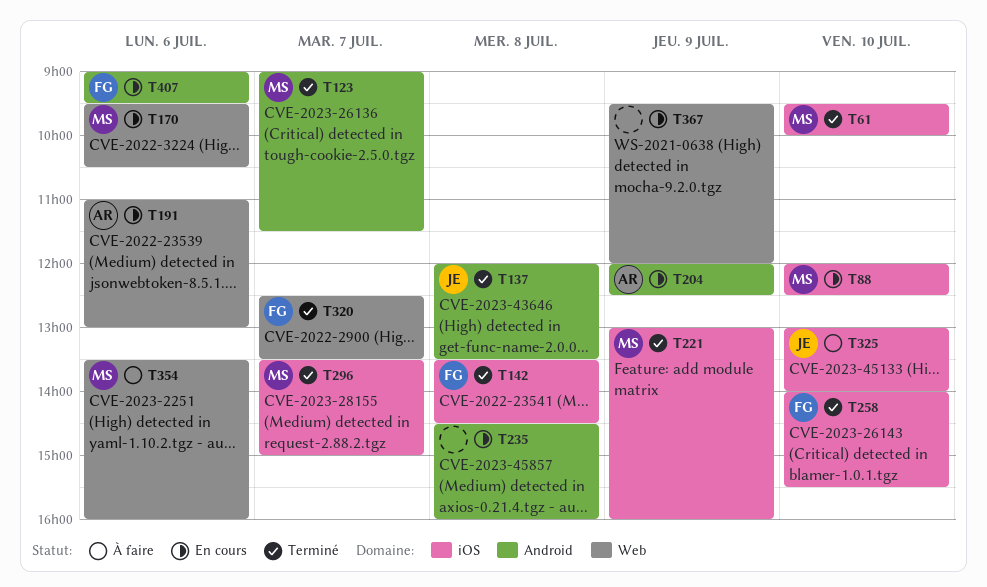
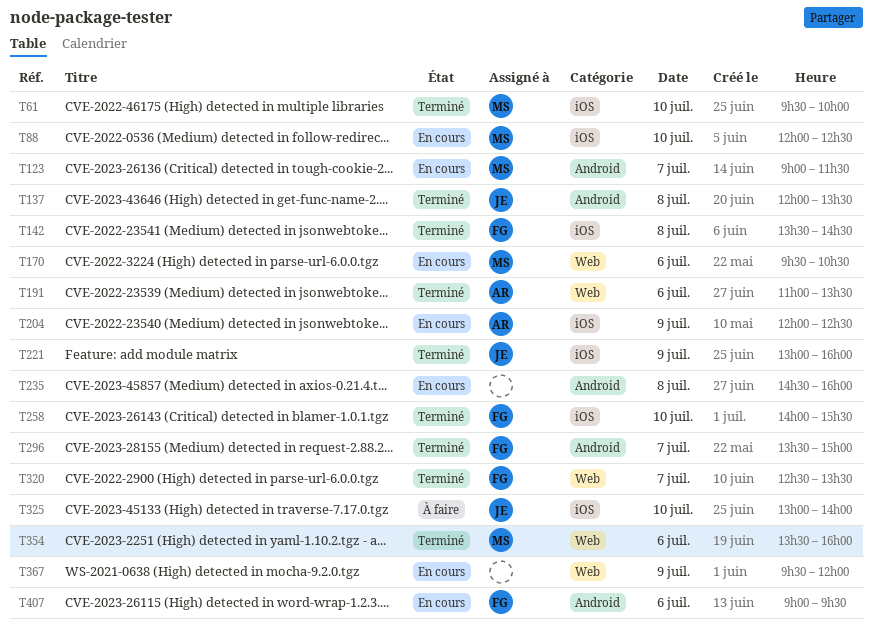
T123, status: Terminé -> En cours
T191, status: En cours -> Terminé
T191, ends: 13:00 -> 13:30
T204, label: Android -> iOS
T221, owner: MS -> JE
T296, owner: MS -> FG
T296, label: iOS -> Android
T354, status: À faire -> Terminé

